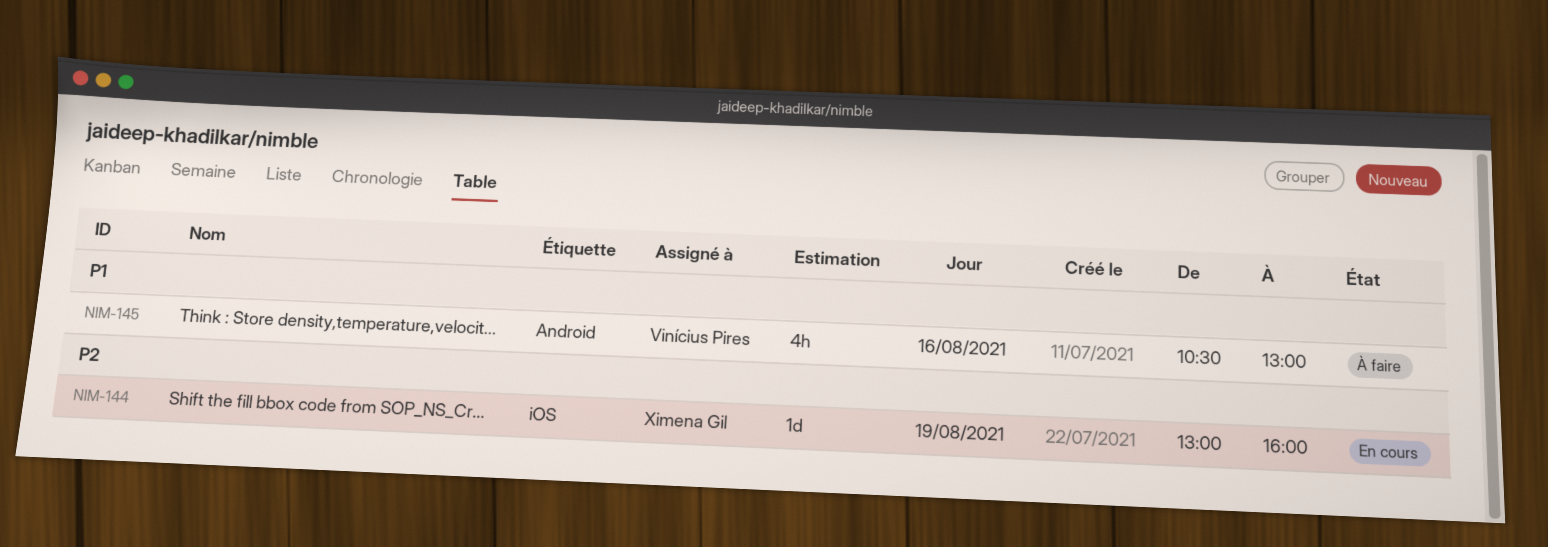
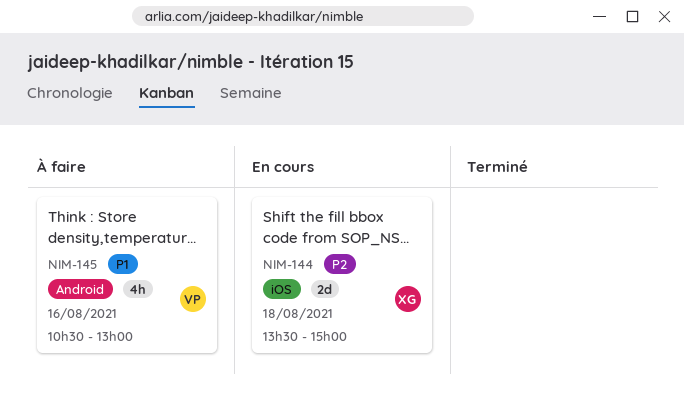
NIM-144, estimate: 1d -> 2d
NIM-144, day: Aug 19 -> Aug 18
NIM-144, begins: 13:00 -> 13:30
NIM-144, ends: 16:00 -> 15:00

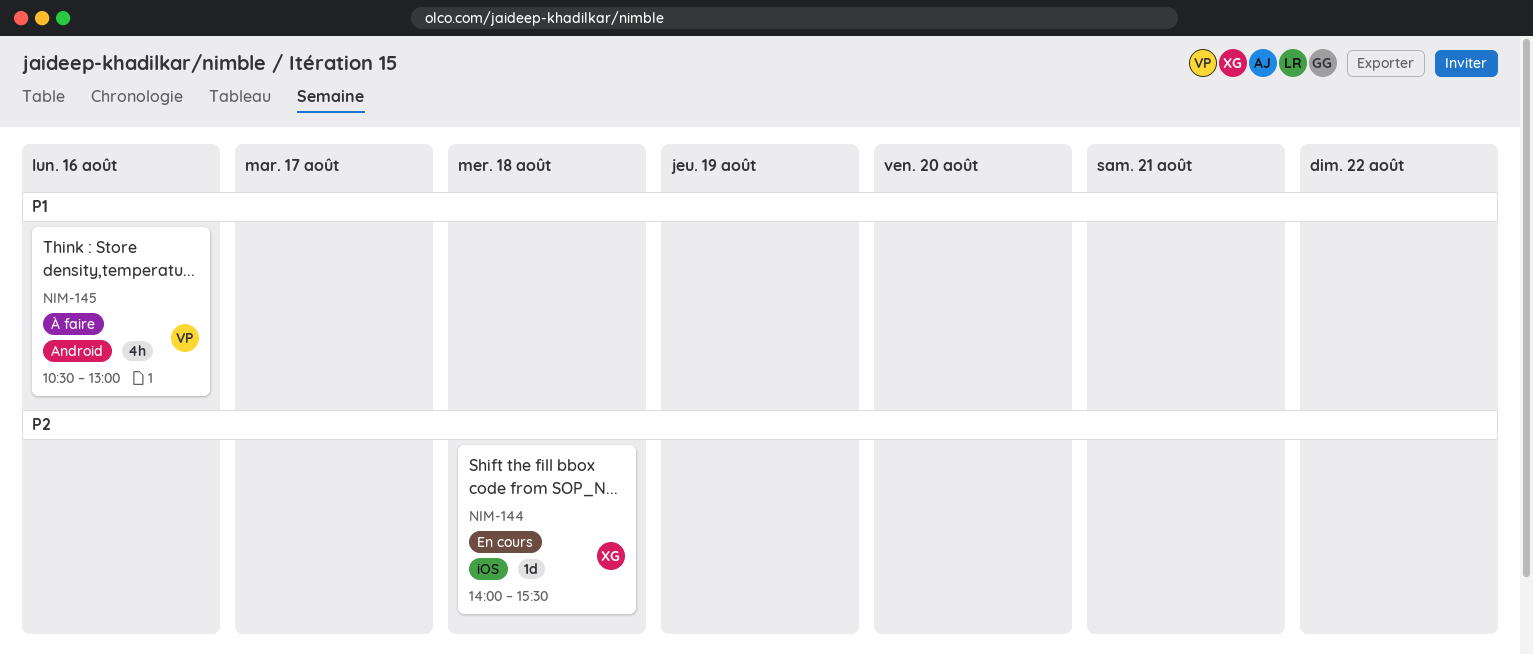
NIM-144, estimate: 2d -> 1d
NIM-144, begins: 13:30 -> 14:00
NIM-144, ends: 15:00 -> 15:30

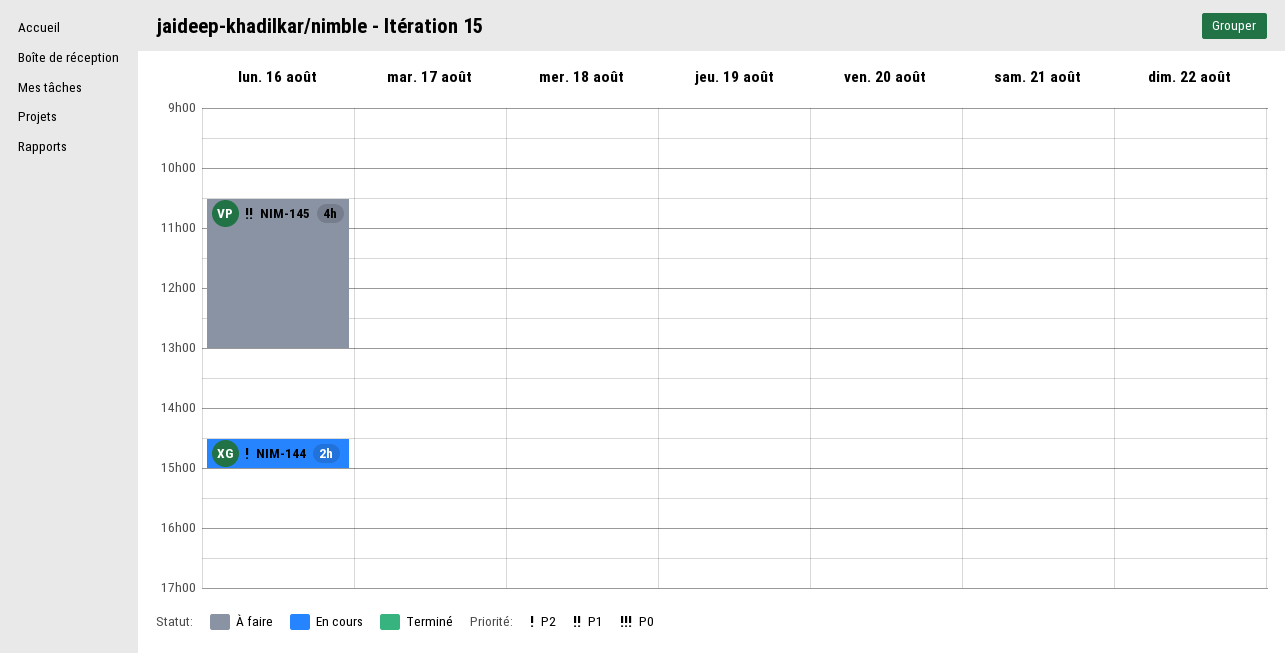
NIM-144, estimate: 1d -> 2h
NIM-144, day: Aug 18 -> Aug 16
NIM-144, begins: 14:00 -> 14:30
NIM-144, ends: 15:30 -> 15:00

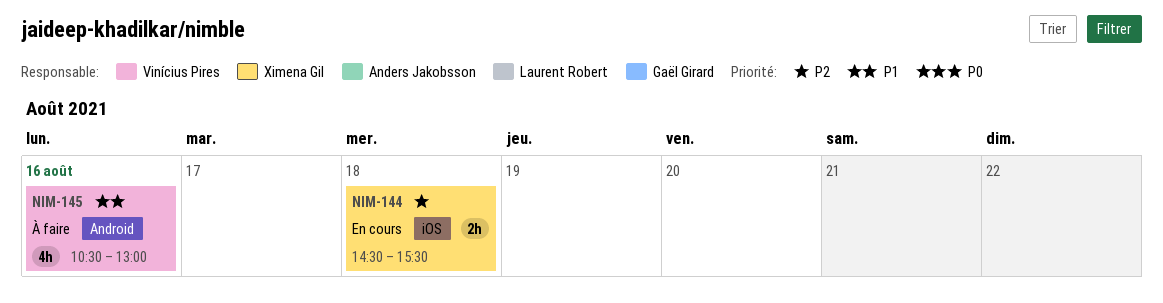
NIM-144, day: Aug 16 -> Aug 18
NIM-144, ends: 15:00 -> 15:30

